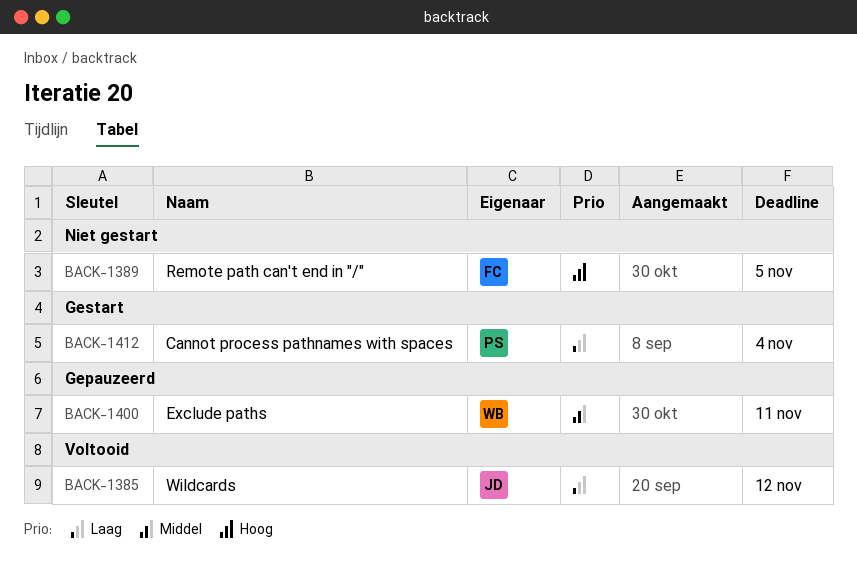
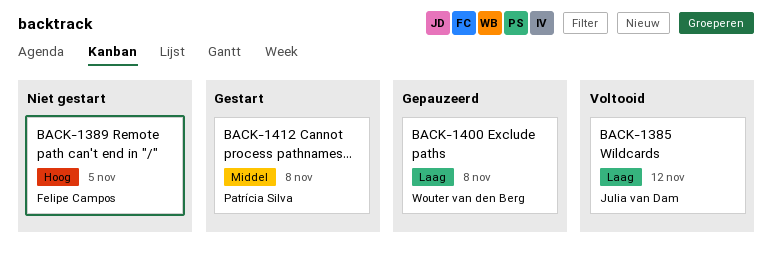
BACK-1400, priority: Middel -> Laag
BACK-1400, due: Nov 11 -> Nov 8
BACK-1412, priority: Laag -> Middel
BACK-1412, due: Nov 4 -> Nov 8

